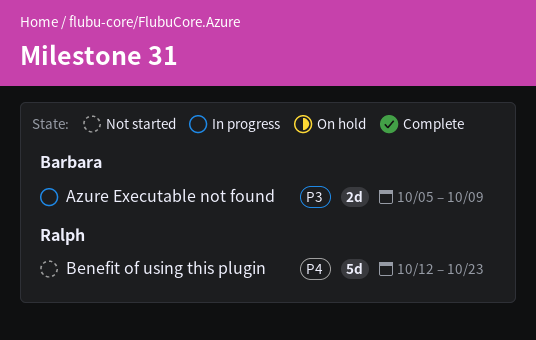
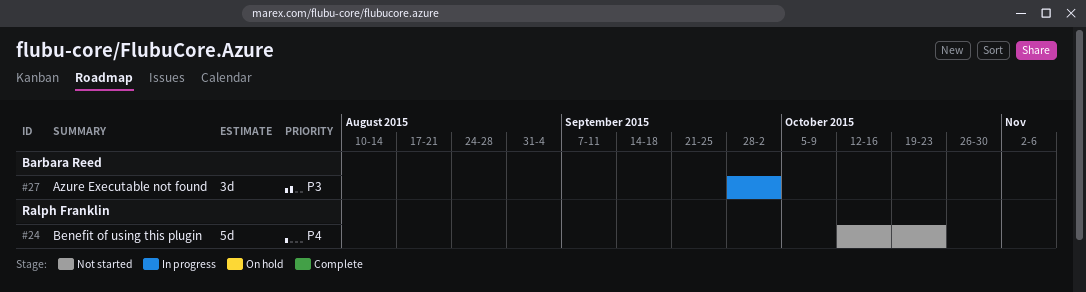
Azure Executable not found, estimate: 2d -> 3d
Azure Executable not found, start: Oct 5 -> Sep 28
Azure Executable not found, due: Oct 9 -> Oct 2

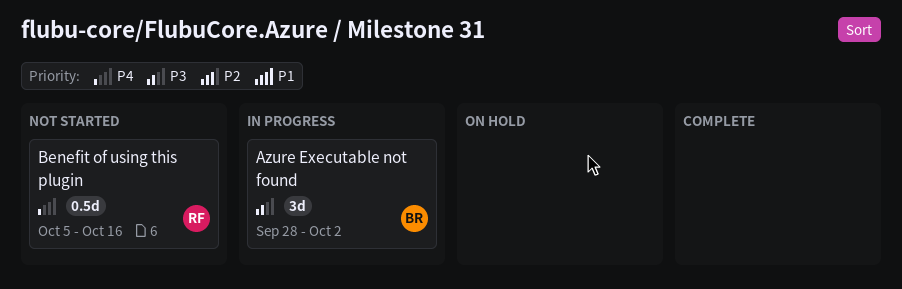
Benefit of using this plugin, estimate: 5d -> 0.5d
Benefit of using this plugin, start: Oct 12 -> Oct 5
Benefit of using this plugin, due: Oct 23 -> Oct 16

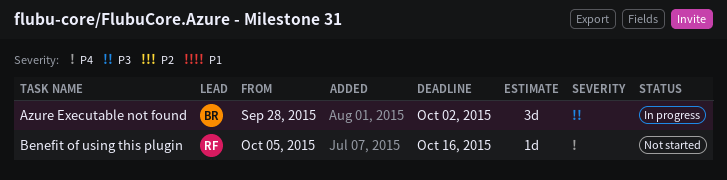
Benefit of using this plugin, estimate: 0.5d -> 1d

